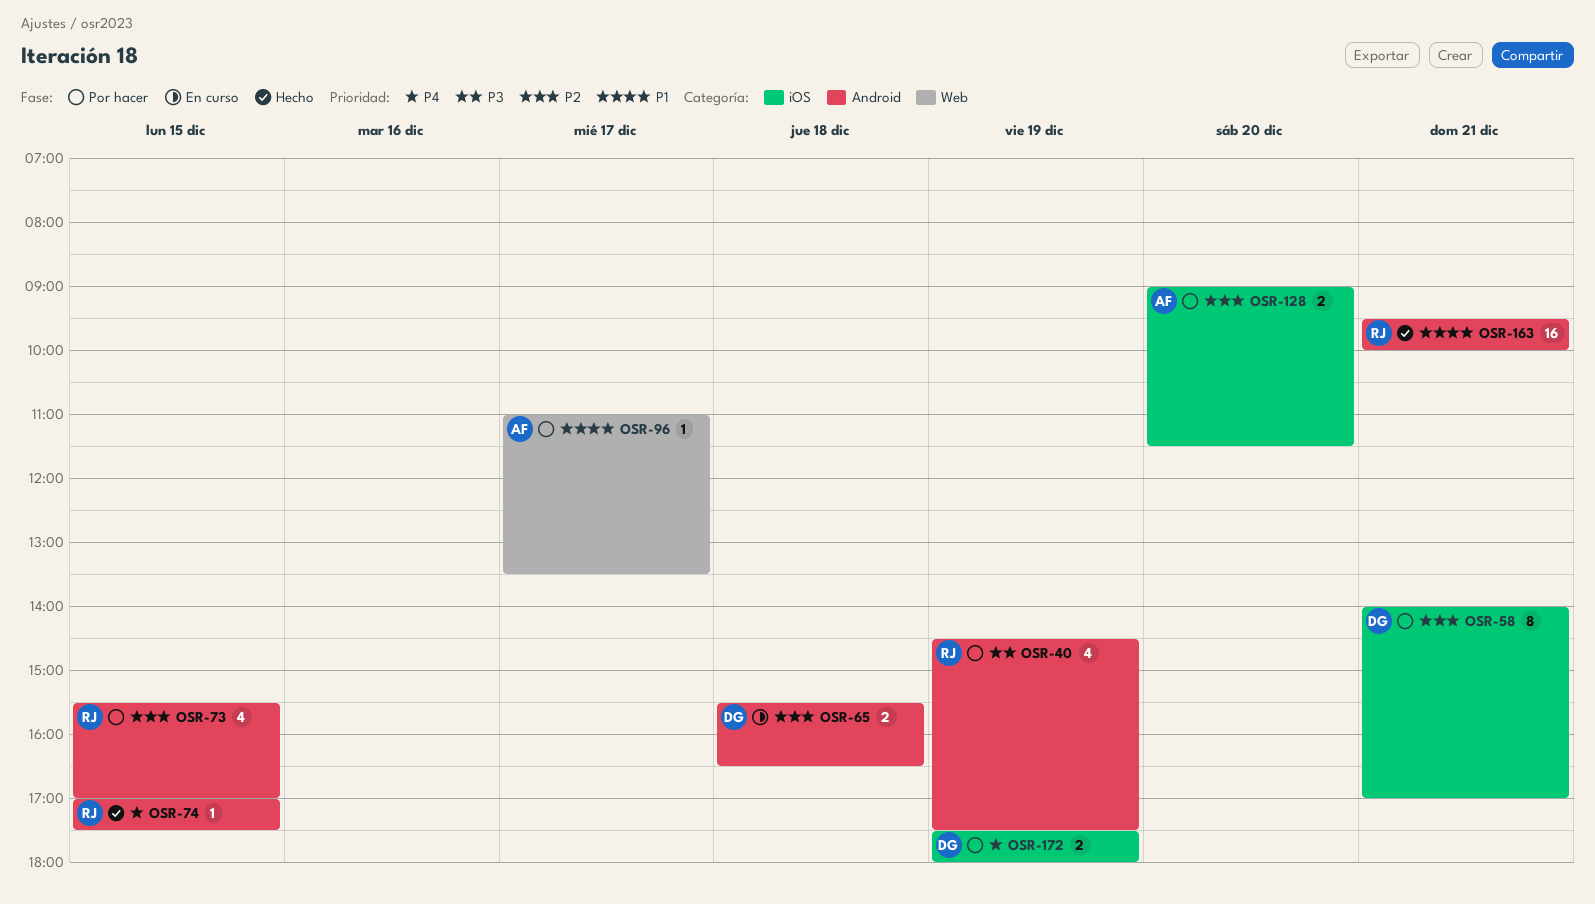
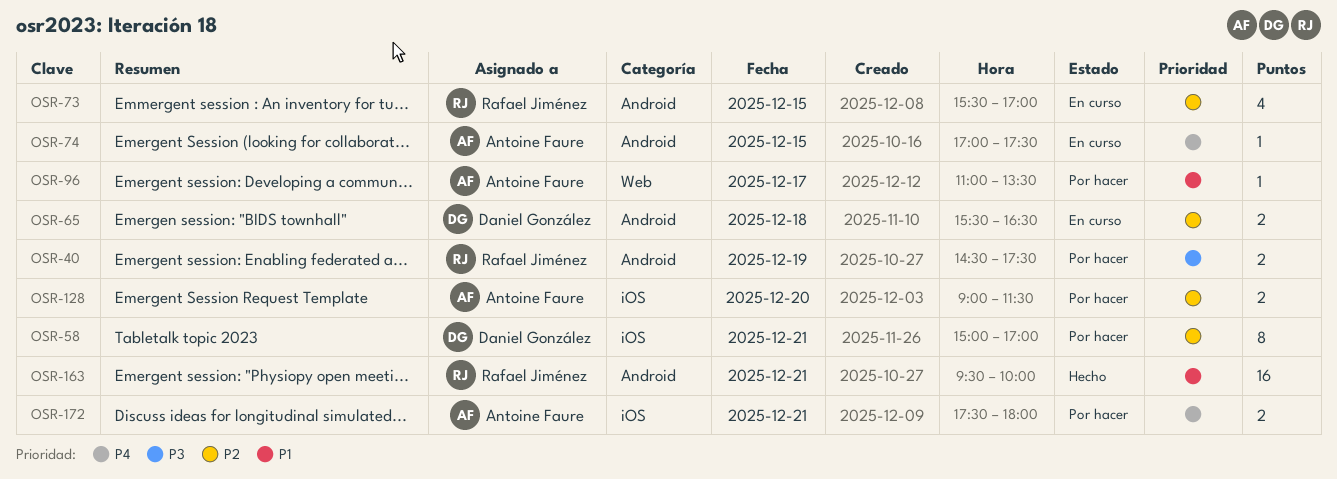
OSR-40, estimate: 4 -> 2
OSR-58, begins: 14:00 -> 15:00
OSR-73, status: Por hacer -> En curso
OSR-74, status: Hecho -> En curso
OSR-74, owner: Rafael Jiménez -> Antoine Faure
OSR-172, owner: Daniel González -> Antoine Faure
OSR-172, day: Dec 19 -> Dec 21

